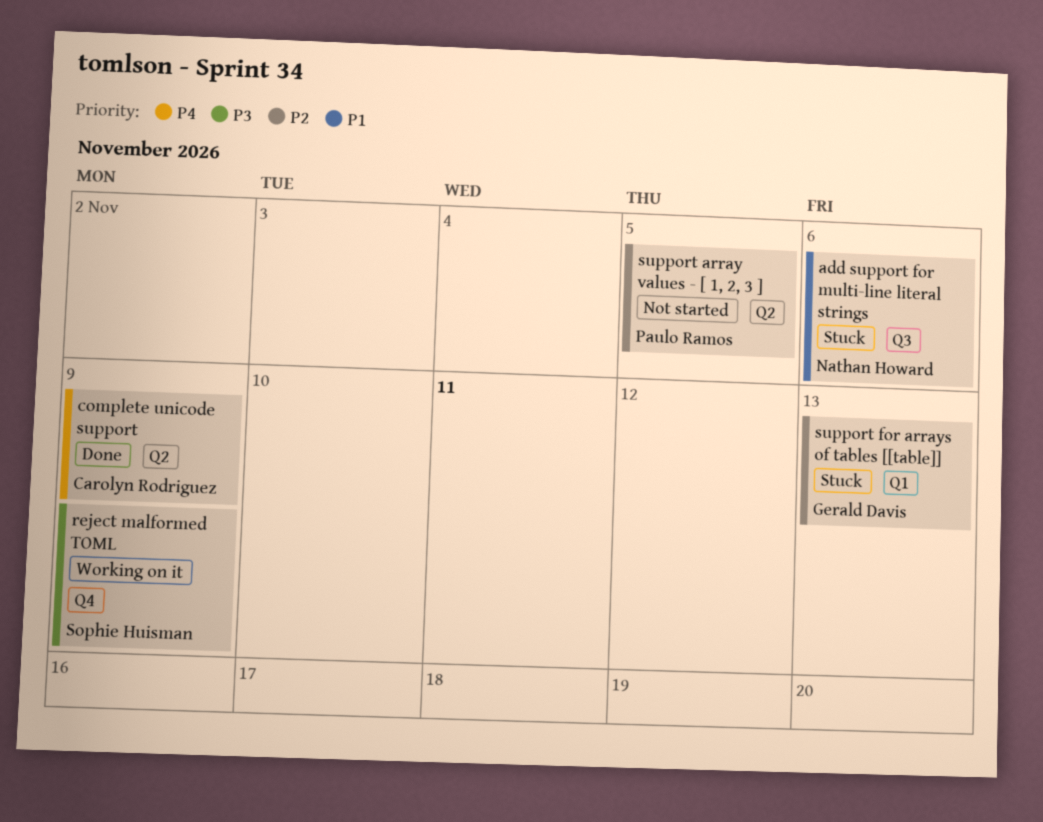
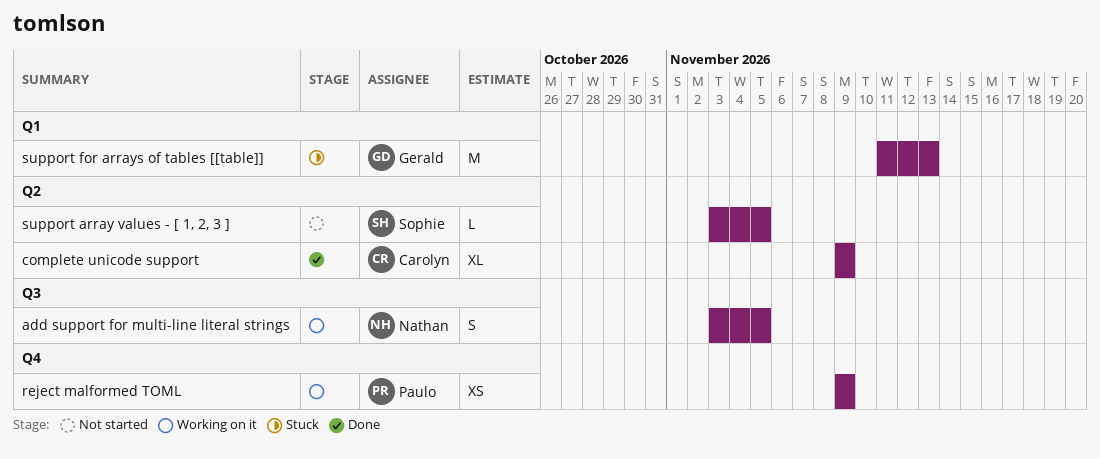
add support for multi-line literal strings, status: Stuck -> Working on it
add support for multi-line literal strings, due: Nov 6 -> Nov 5
reject malformed TOML, owner: Sophie Huisman -> Paulo Ramos
support array values - [ 1, 2, 3 ], owner: Paulo Ramos -> Sophie Huisman

